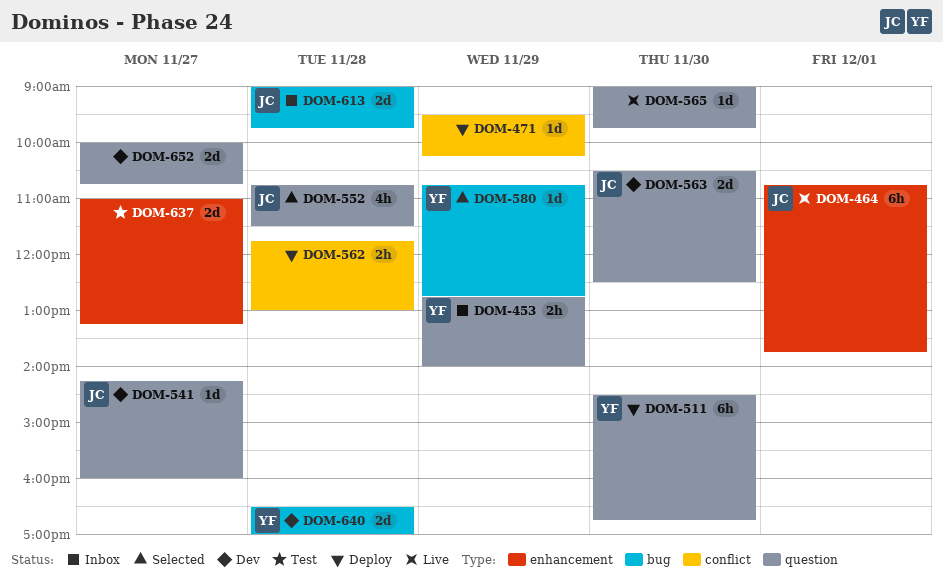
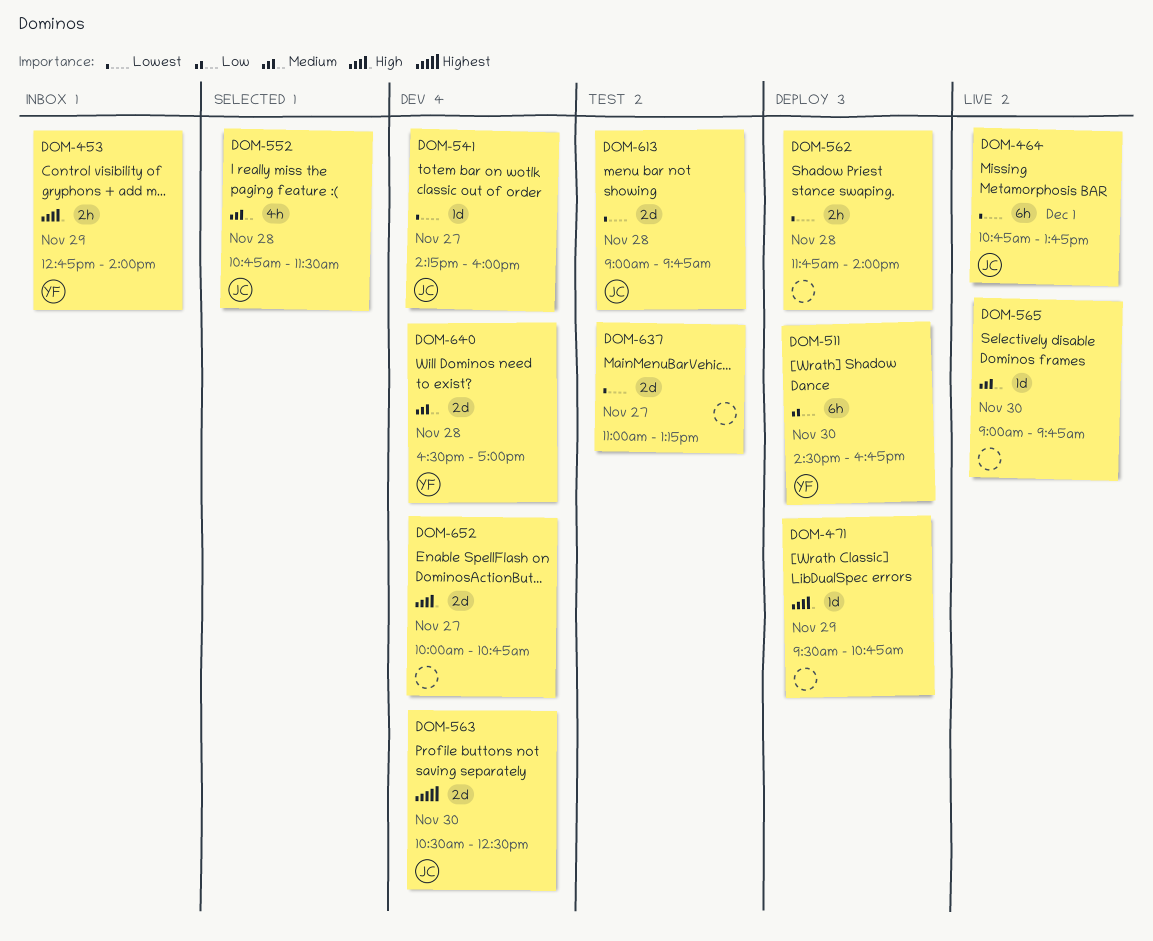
DOM-471, ends: 10:15 -> 10:45
DOM-562, ends: 13:00 -> 14:00
DOM-580: present -> none
DOM-613, status: Inbox -> Test

